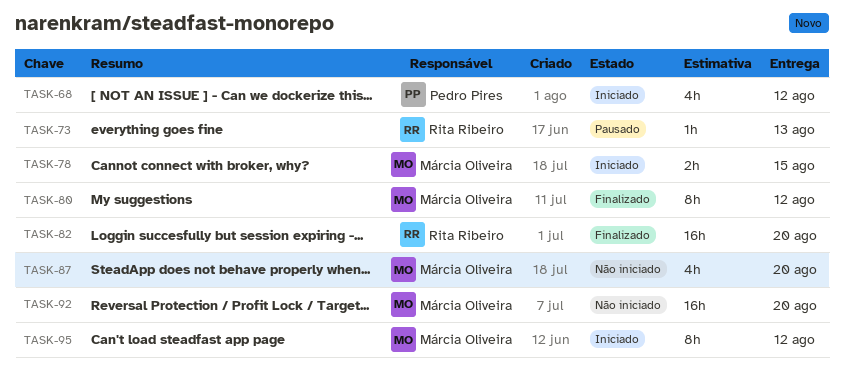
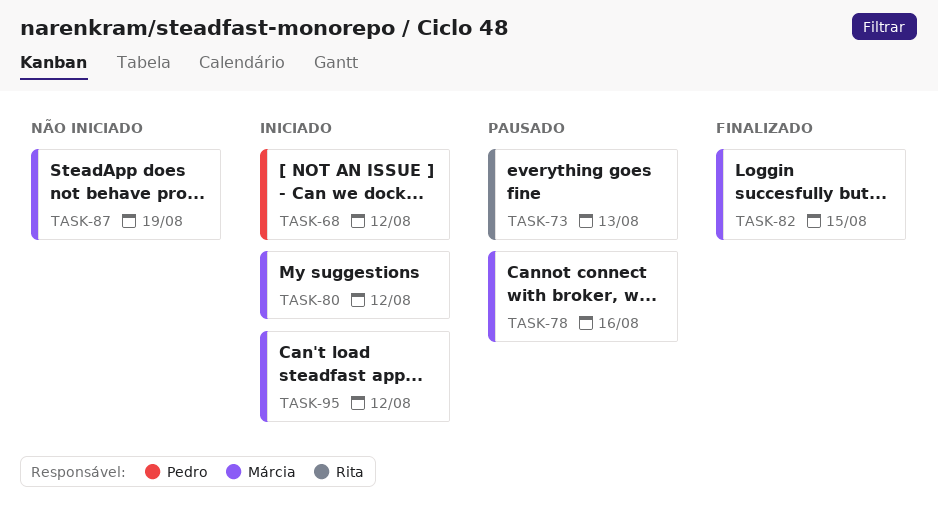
TASK-78, status: Iniciado -> Pausado
TASK-78, due: Aug 15 -> Aug 16
TASK-80, status: Finalizado -> Iniciado
TASK-82, owner: Rita Ribeiro -> Márcia Oliveira
TASK-82, due: Aug 20 -> Aug 15
TASK-87, due: Aug 20 -> Aug 19
TASK-92: present -> none

